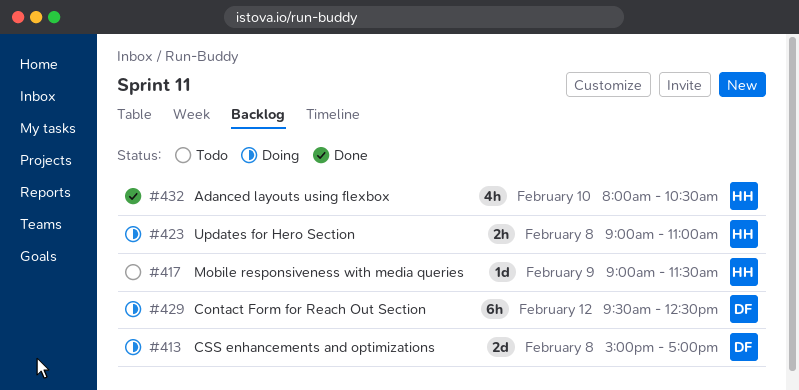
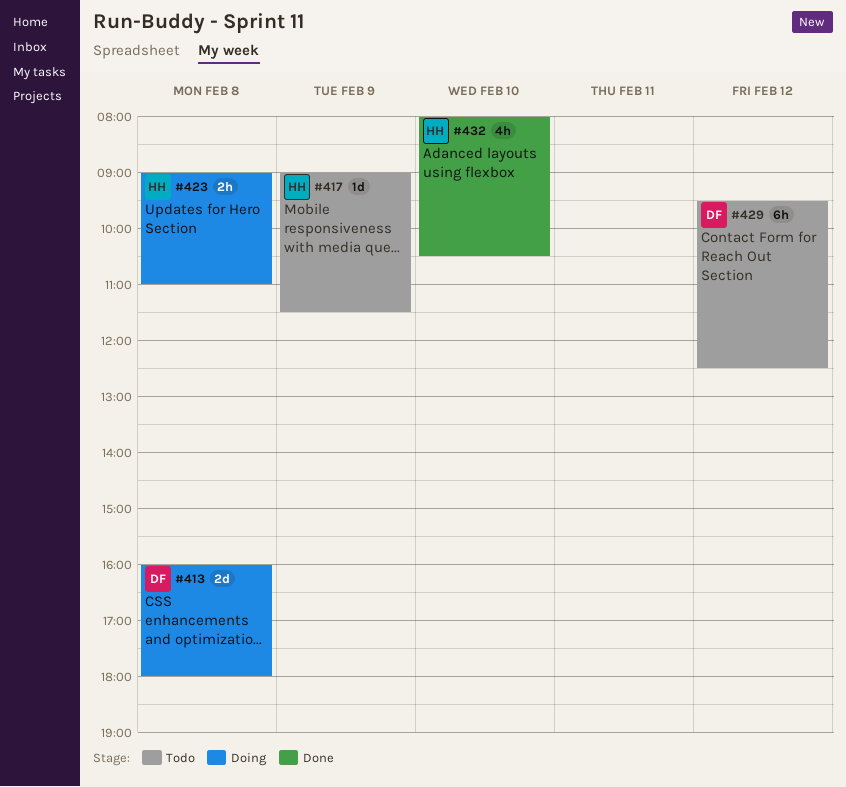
#413, begins: 15:00 -> 16:00
#413, ends: 17:00 -> 18:00
#429, status: Doing -> Todo

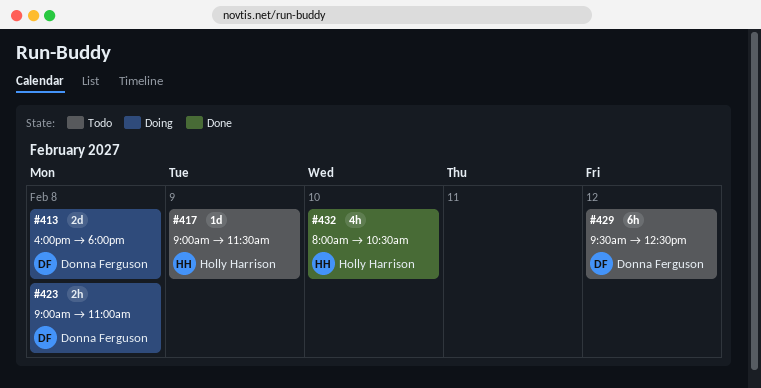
#423, owner: Holly Harrison -> Donna Ferguson

